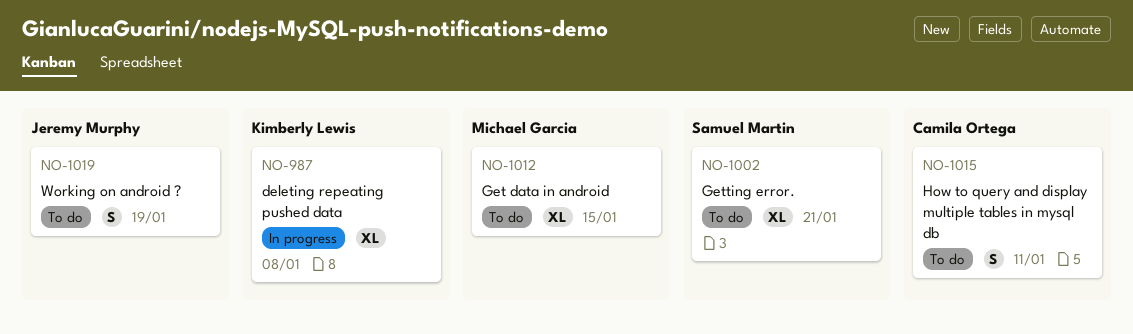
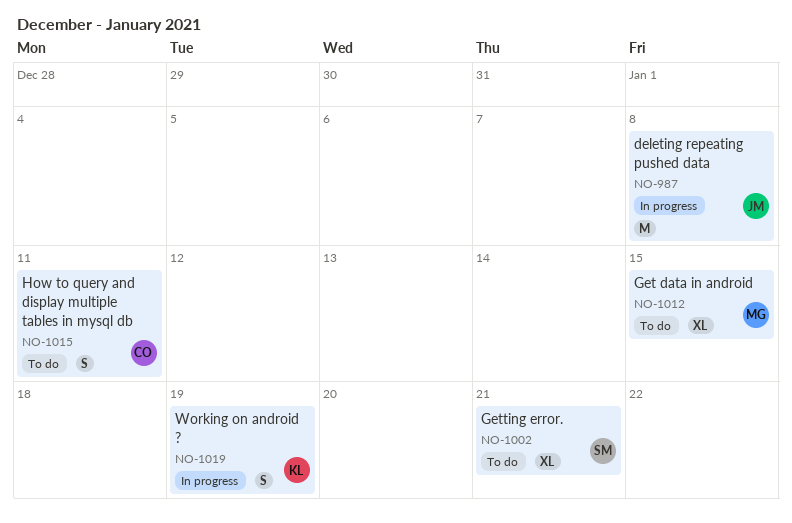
NO-987, owner: Kimberly Lewis -> Jeremy Murphy
NO-987, estimate: XL -> M
NO-1019, status: To do -> In progress
NO-1019, owner: Jeremy Murphy -> Kimberly Lewis

